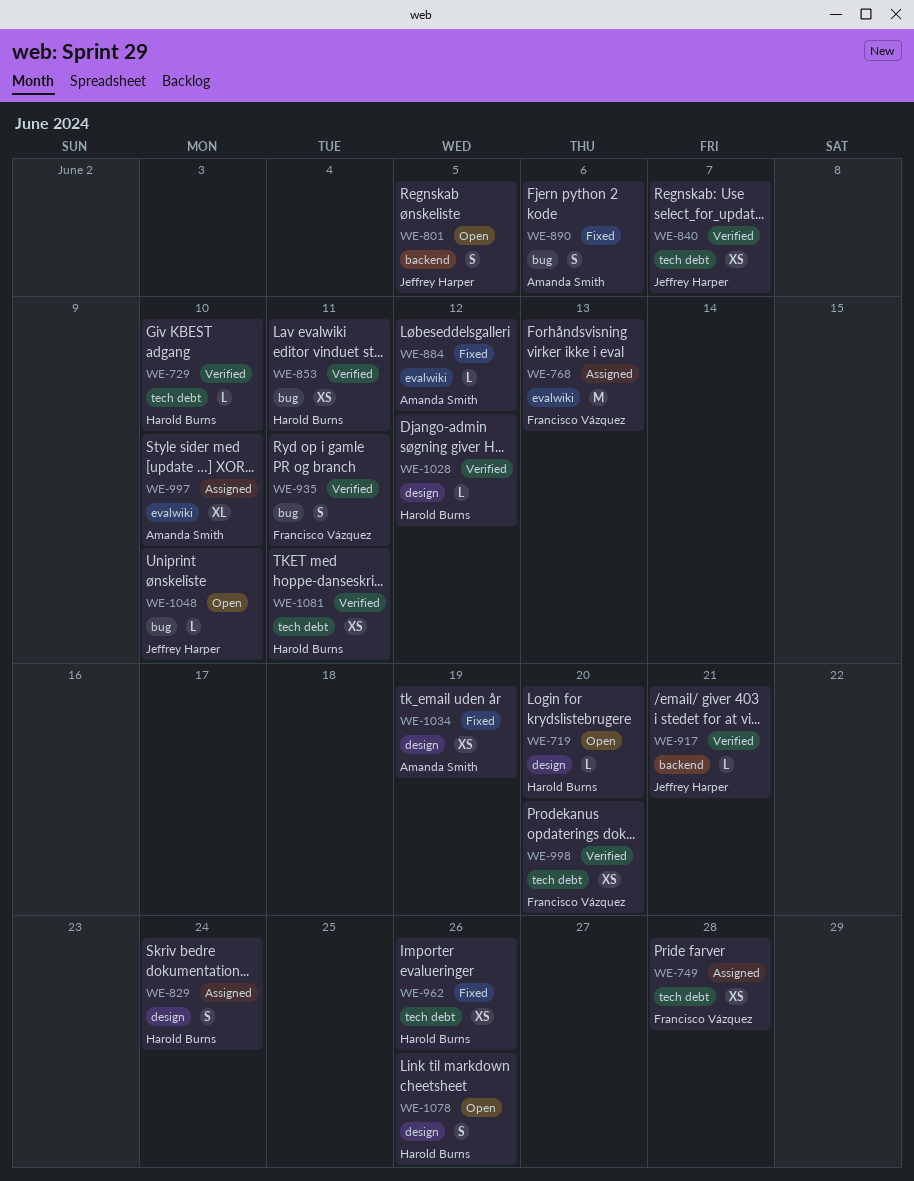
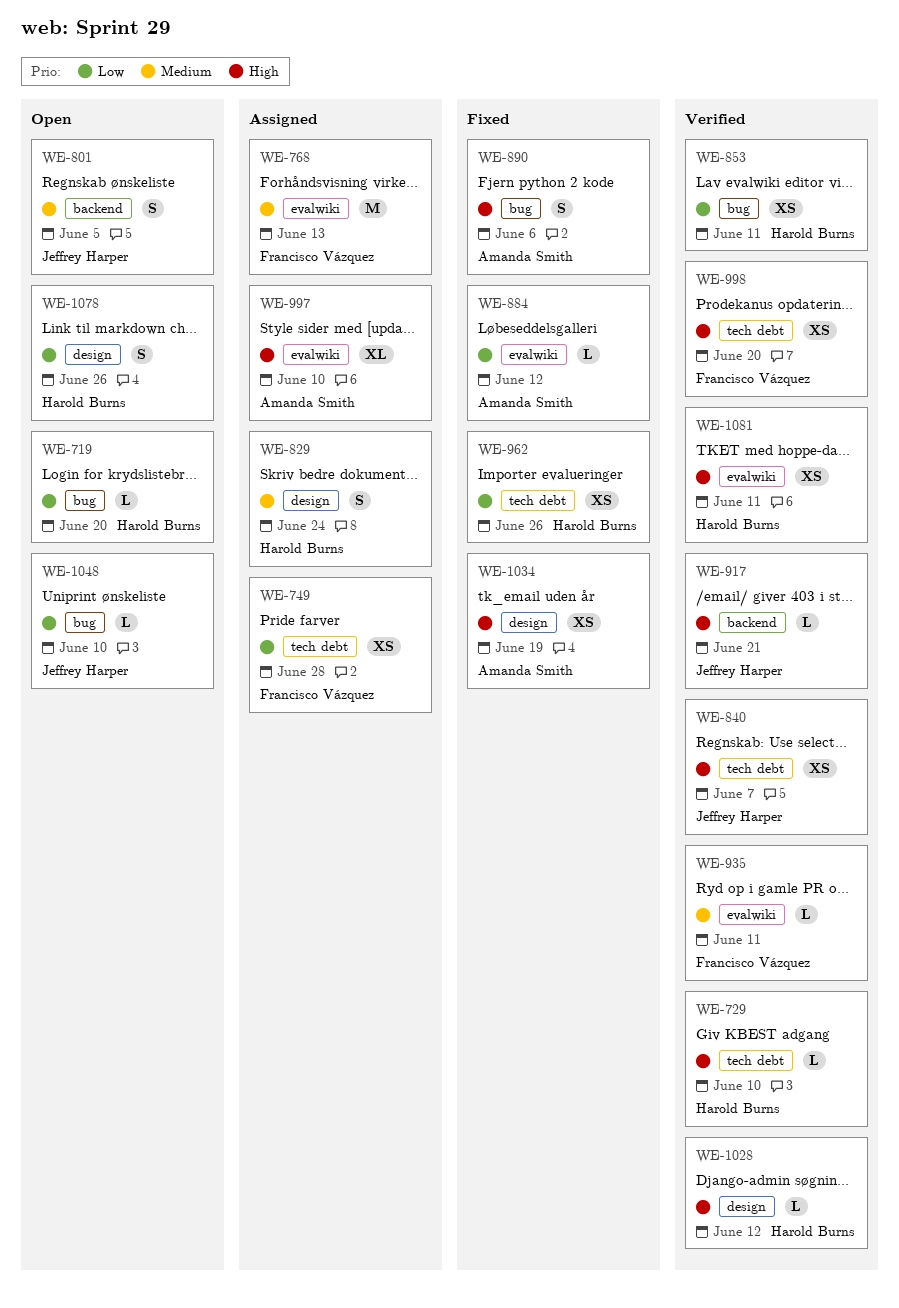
WE-719, label: design -> bug
WE-935, label: bug -> evalwiki
WE-935, estimate: S -> L
WE-1081, label: tech debt -> evalwiki

